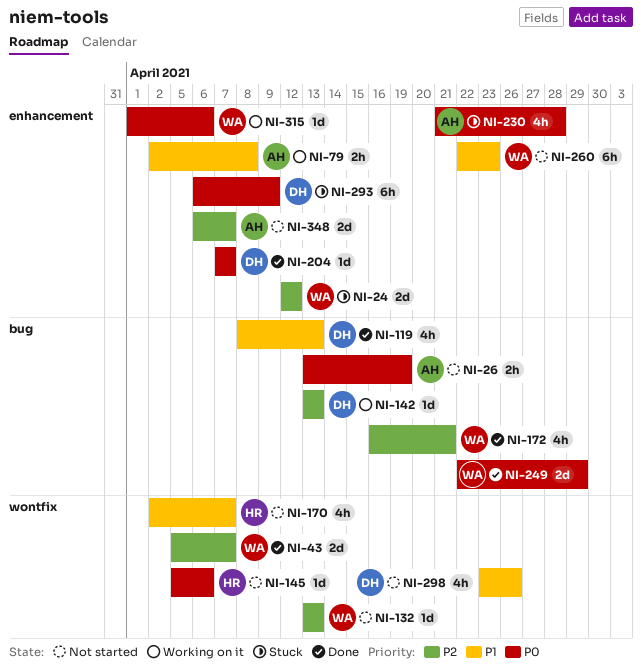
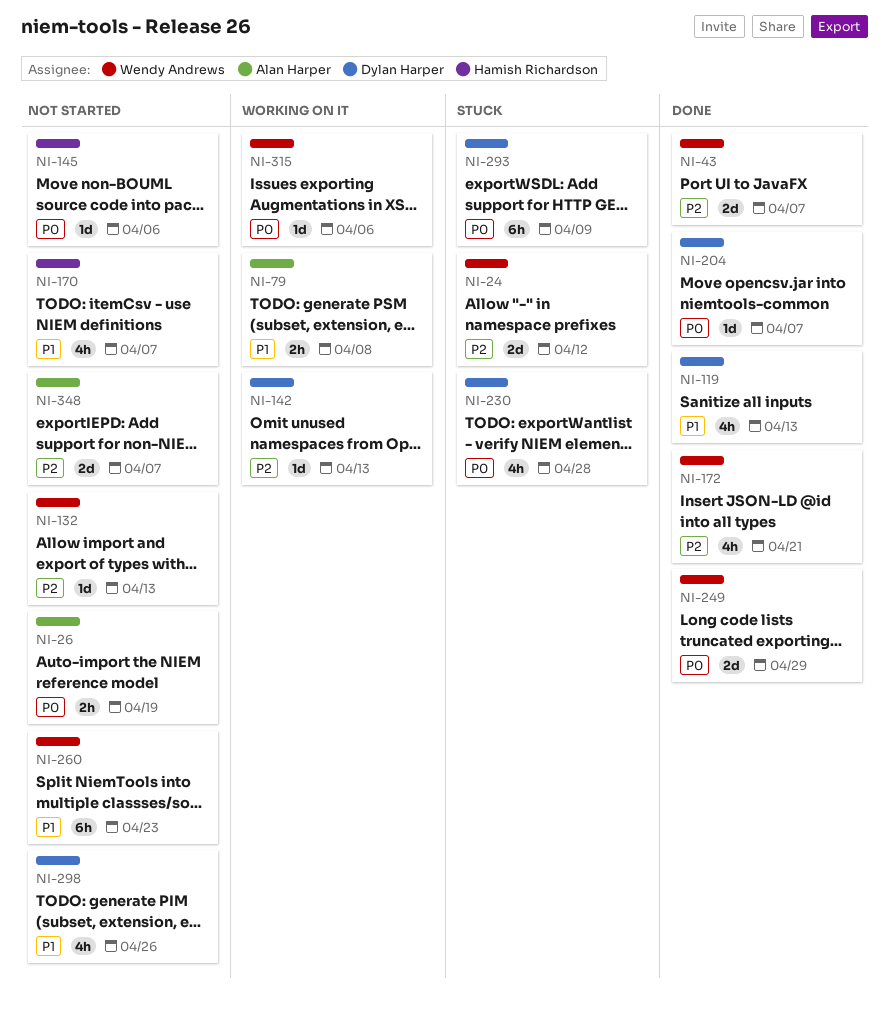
NI-230, owner: Alan Harper -> Dylan Harper

